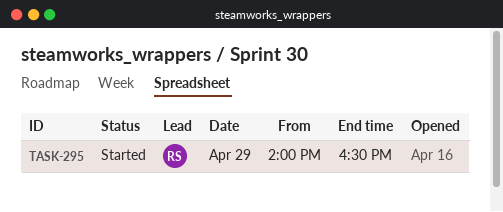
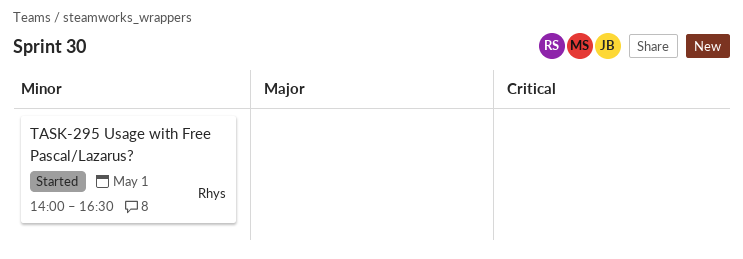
TASK-295, day: Apr 29 -> May 1

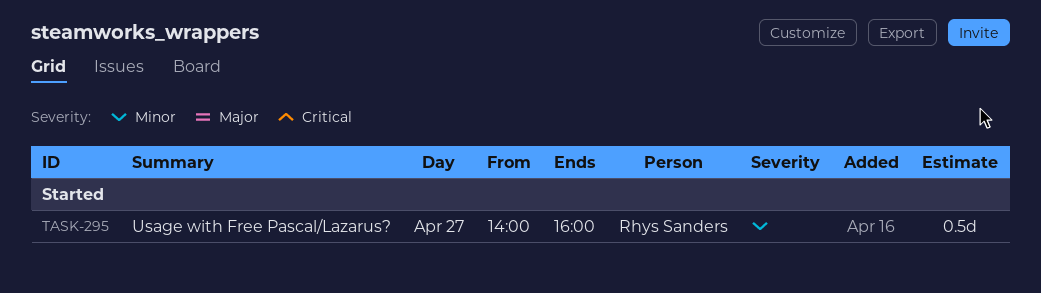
TASK-295, day: May 1 -> Apr 27
TASK-295, ends: 16:30 -> 16:00

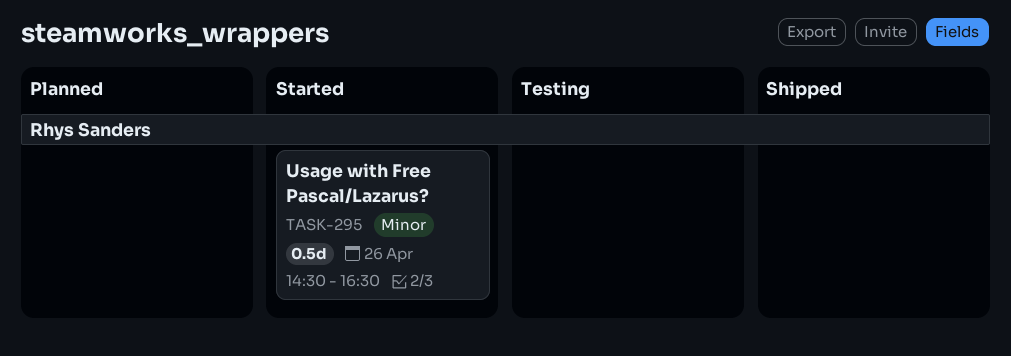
TASK-295, day: Apr 27 -> Apr 26
TASK-295, begins: 14:00 -> 14:30
TASK-295, ends: 16:00 -> 16:30

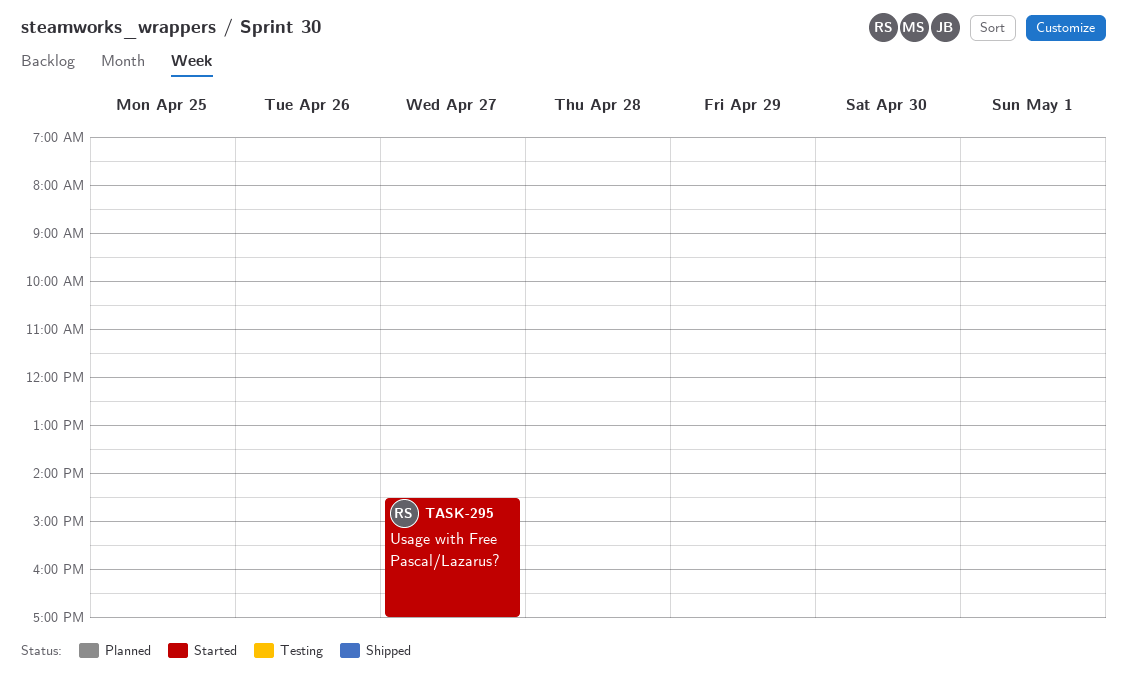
TASK-295, day: Apr 26 -> Apr 27
TASK-295, ends: 16:30 -> 17:00

